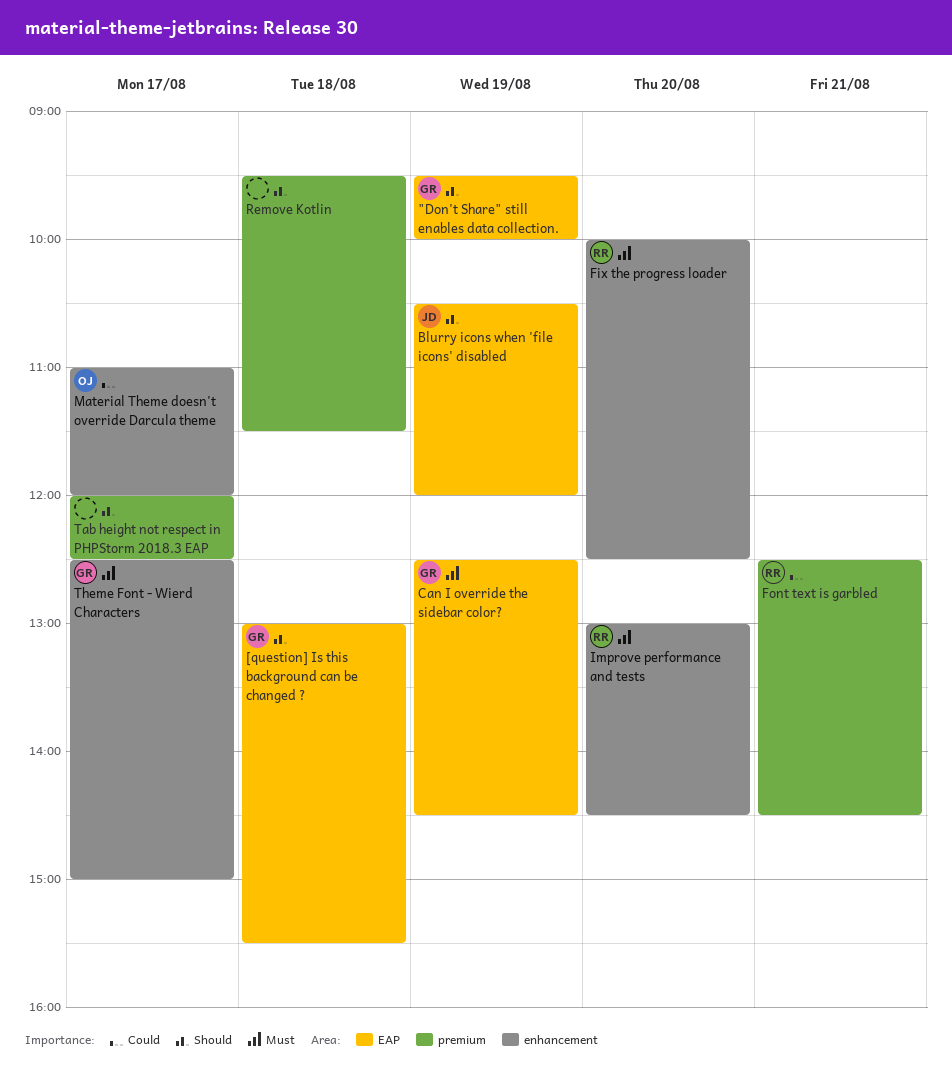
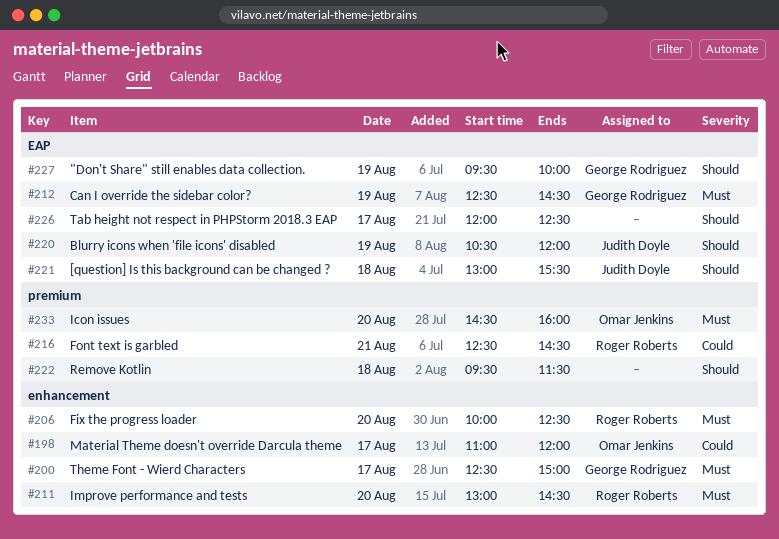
[question] Is this background can be changed ?, owner: George Rodriguez -> Judith Doyle
Icon issues: none -> present
Tab height not respect in PHPStorm 2018.3 EAP, label: premium -> EAP

